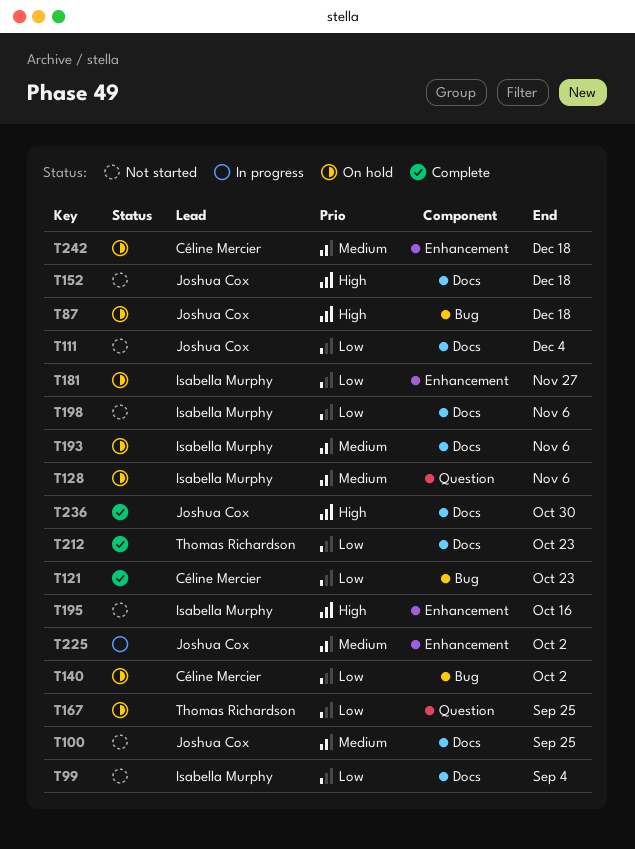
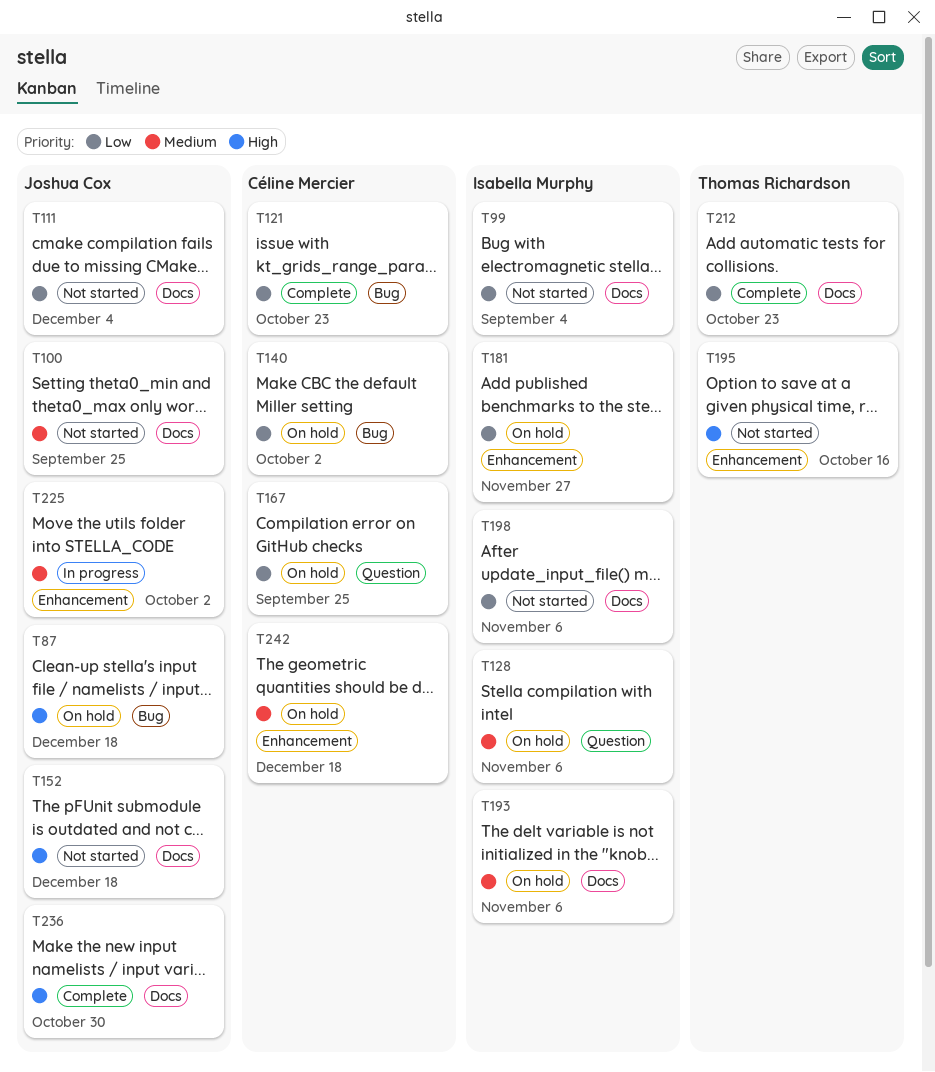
T167, owner: Thomas Richardson -> Céline Mercier
T195, owner: Isabella Murphy -> Thomas Richardson

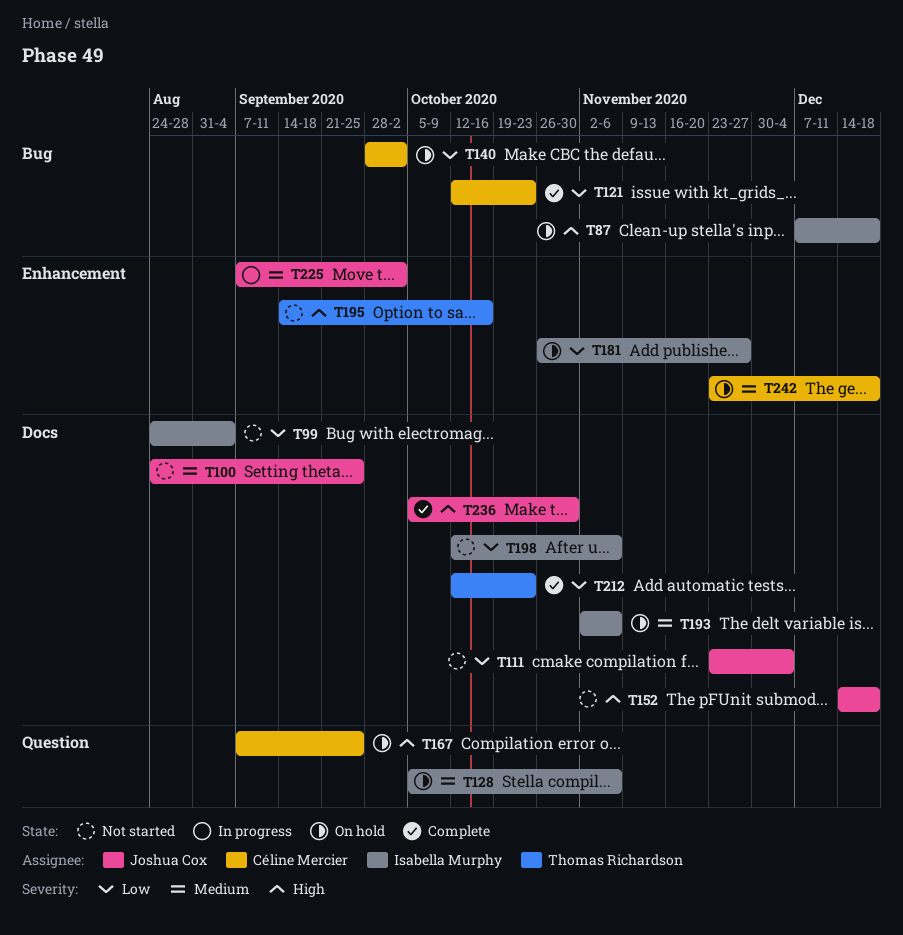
T87, owner: Joshua Cox -> Isabella Murphy
T167, priority: Low -> High

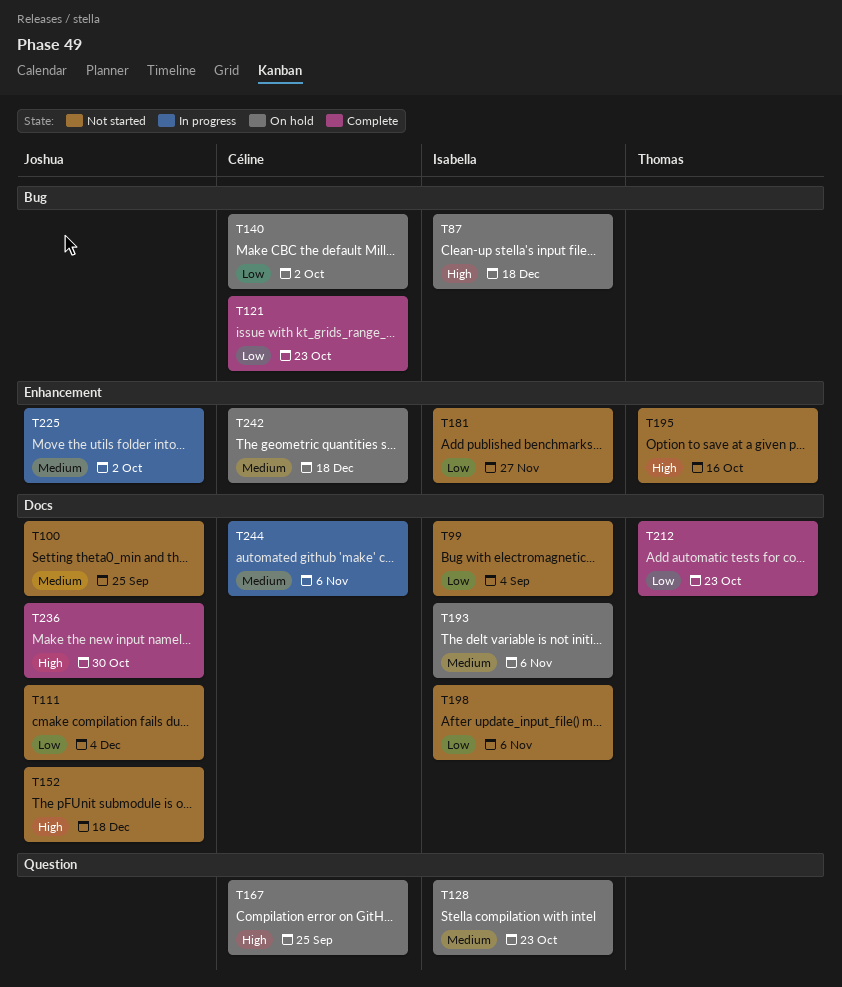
T128, due: Nov 6 -> Oct 23
T181, status: On hold -> Not started
T244: none -> present

